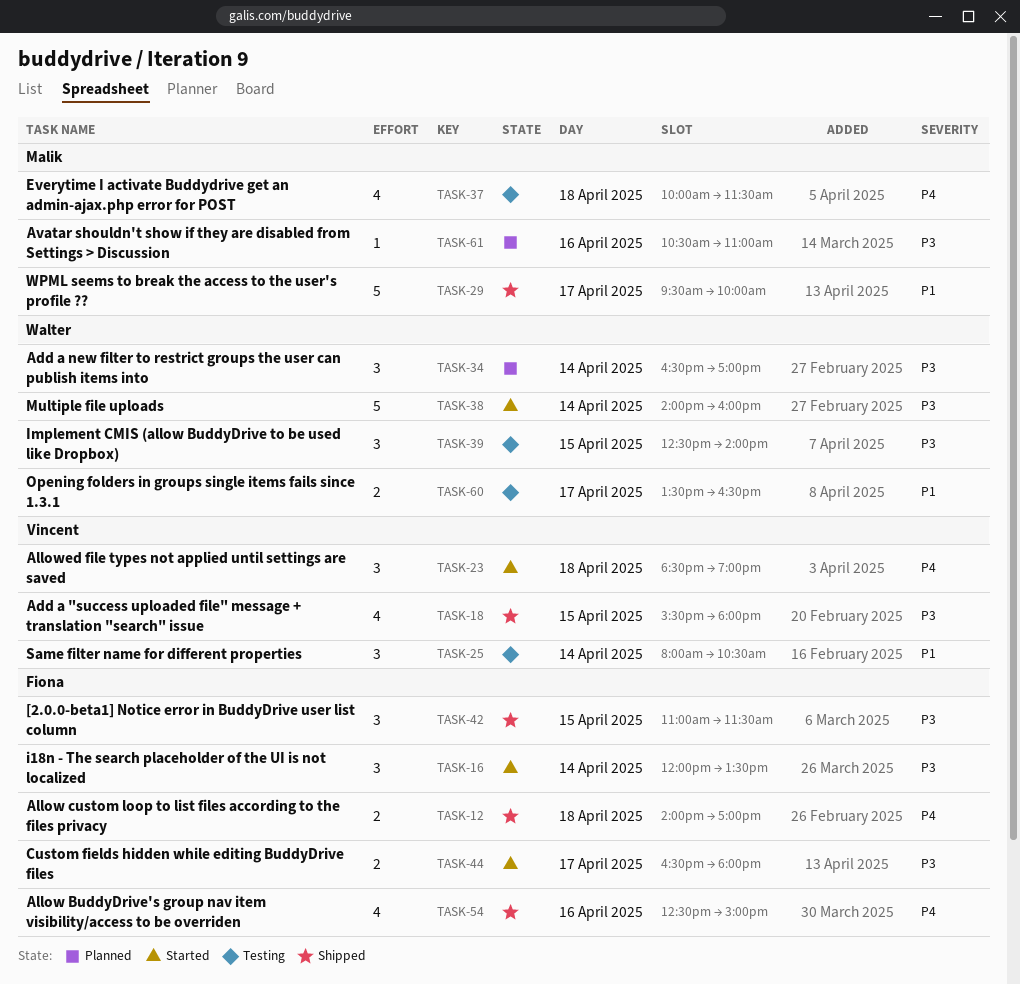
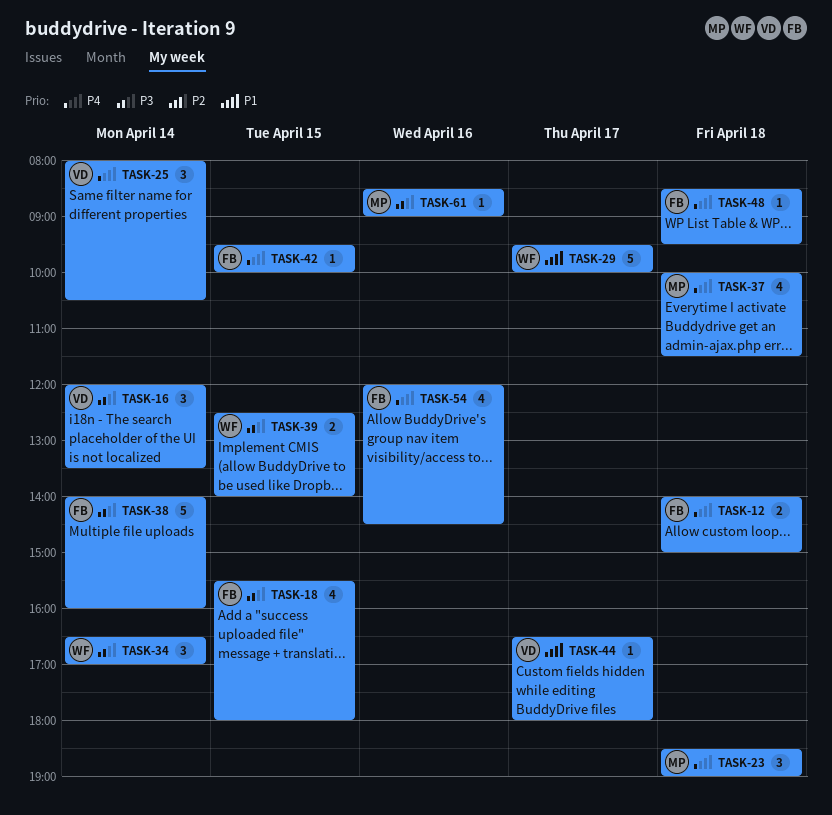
TASK-12, ends: 17:00 -> 15:00
TASK-16, owner: Fiona -> Vincent
TASK-18, owner: Vincent -> Fiona
TASK-23, owner: Vincent -> Malik
TASK-25, priority: P1 -> P4
TASK-29, owner: Malik -> Walter
TASK-38, owner: Walter -> Fiona
TASK-39, estimate: 3 -> 2
TASK-42, priority: P3 -> P4
TASK-42, estimate: 3 -> 1
TASK-42, begins: 11:00 -> 09:30
TASK-42, ends: 11:30 -> 10:00
TASK-44, owner: Fiona -> Vincent
TASK-44, priority: P3 -> P1
TASK-44, estimate: 2 -> 1
TASK-48: none -> present
TASK-54, begins: 12:30 -> 12:00
TASK-54, ends: 15:00 -> 14:30
TASK-60: present -> none
TASK-61, begins: 10:30 -> 08:30
TASK-61, ends: 11:00 -> 09:00

